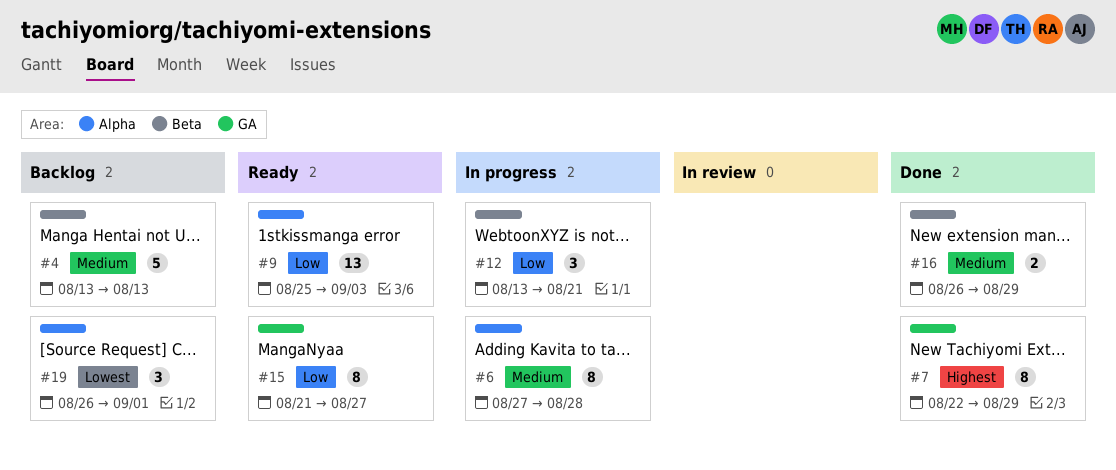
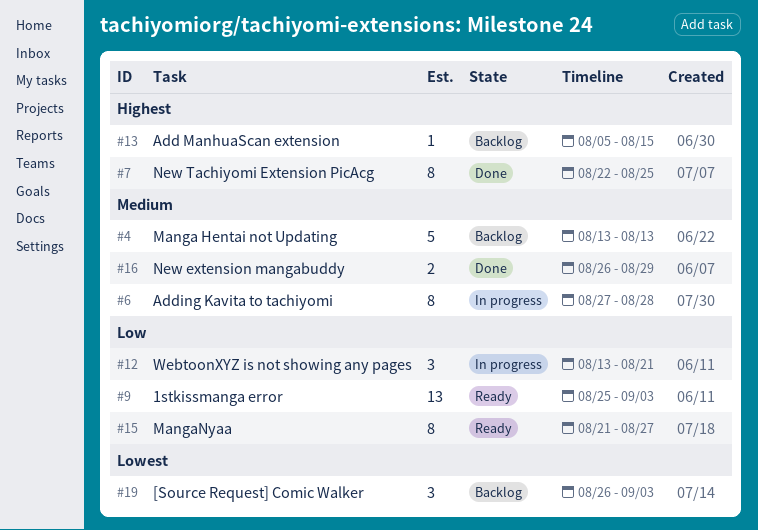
#7, due: Aug 29 -> Aug 25
#13: none -> present
#19, due: Sep 1 -> Sep 3

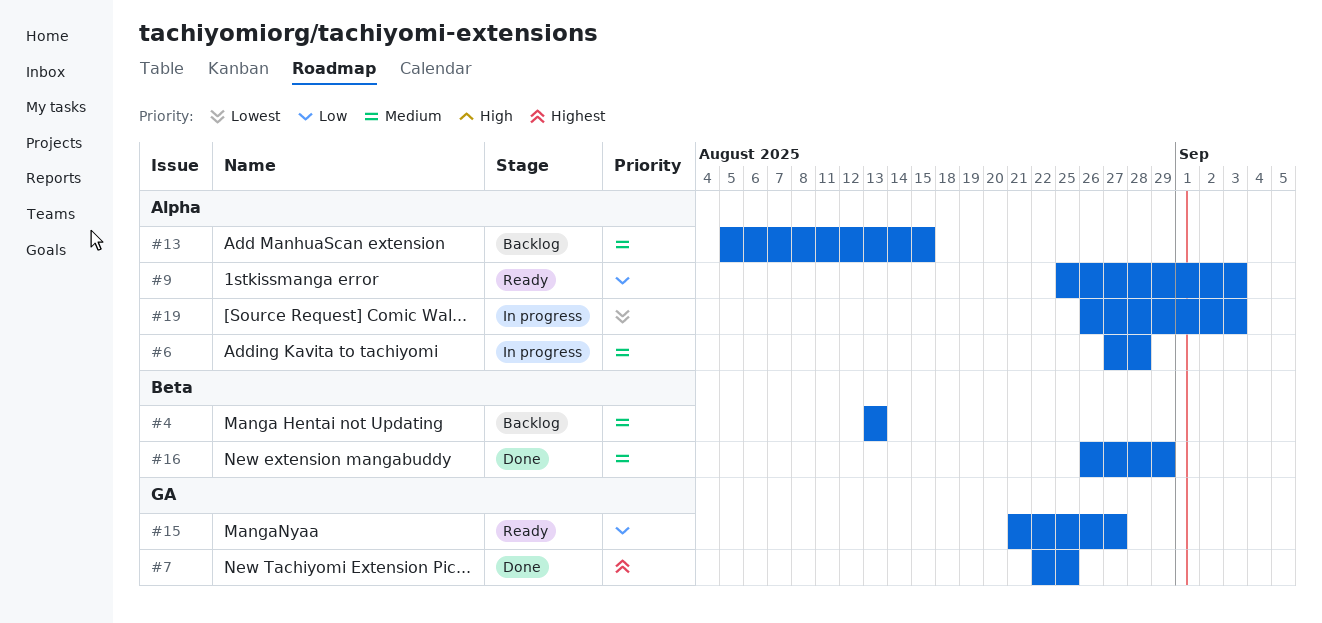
#12: present -> none
#13, priority: Highest -> Medium
#19, status: Backlog -> In progress

